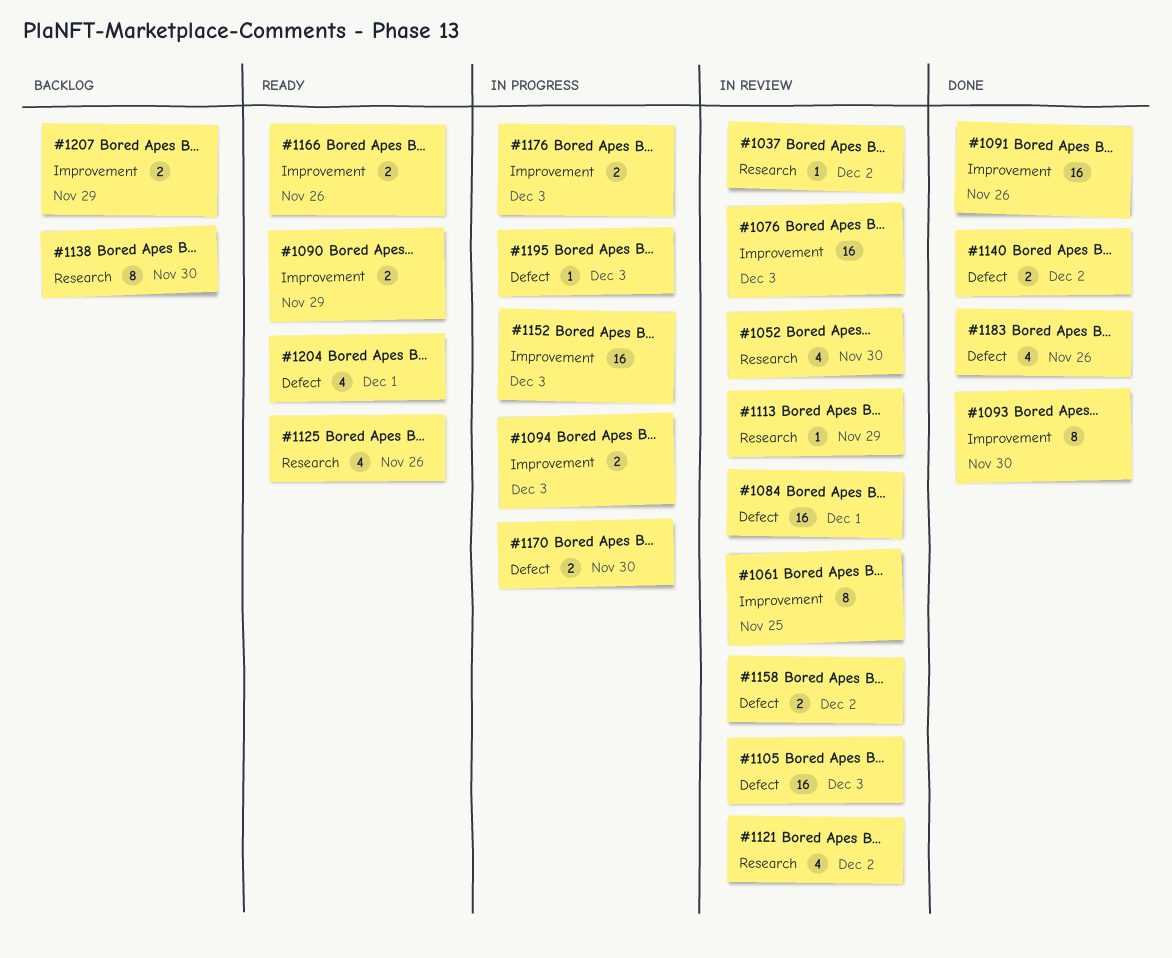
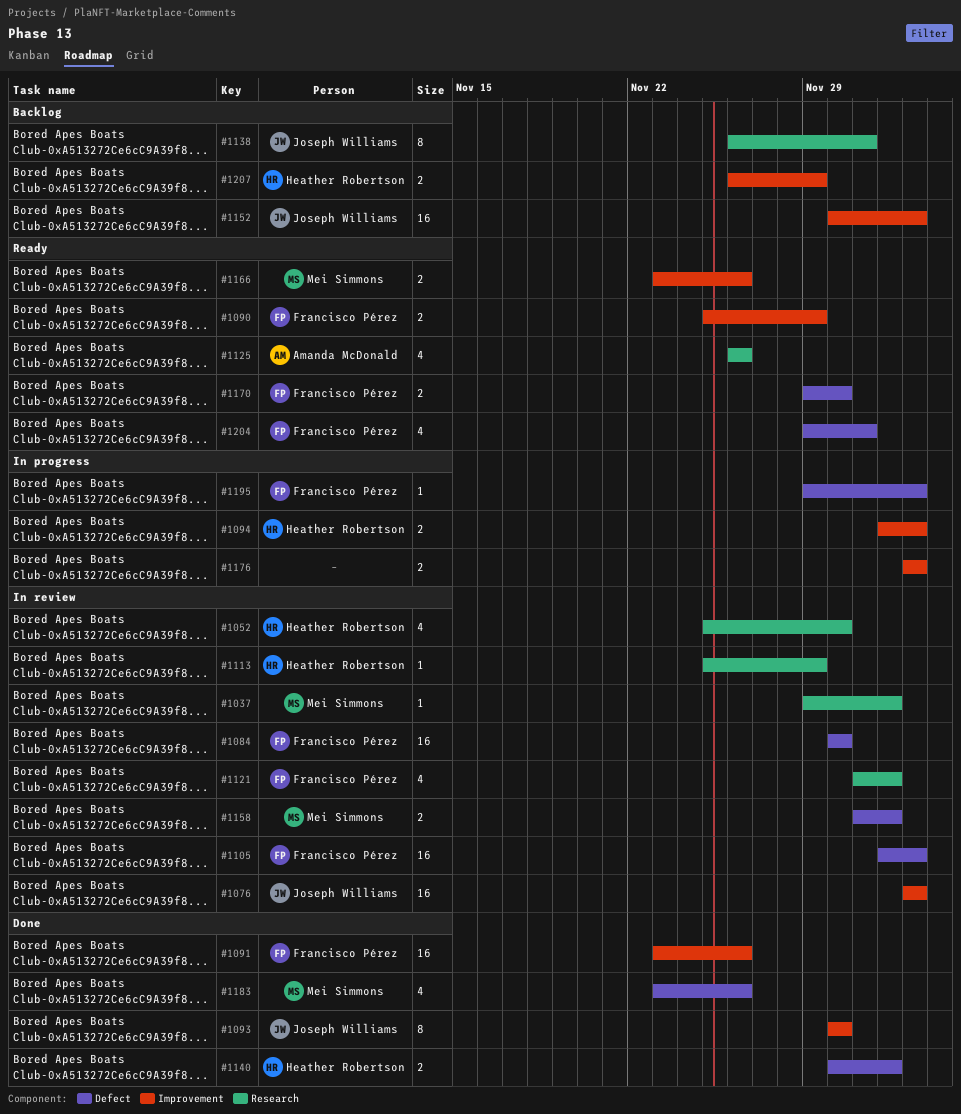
#1061: present -> none
#1084, due: Dec 1 -> Nov 30
#1138, due: Nov 30 -> Dec 1
#1152, status: In progress -> Backlog
#1170, status: In progress -> Ready

